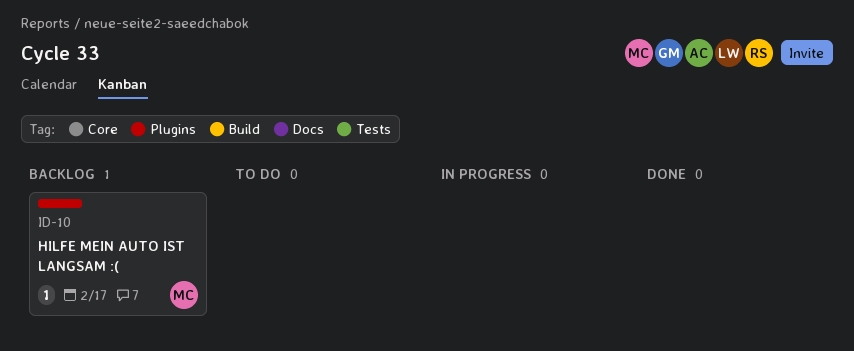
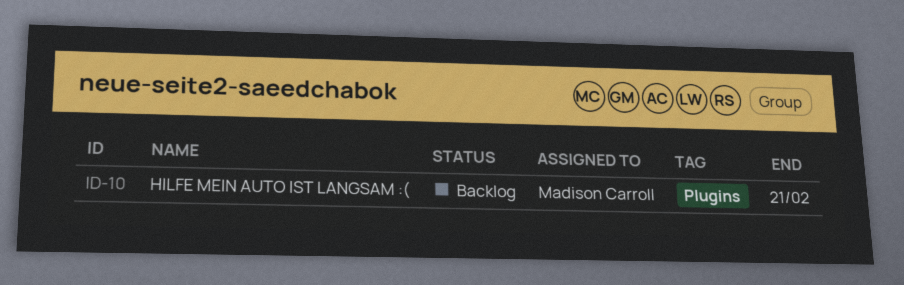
ID-10, due: Feb 17 -> Feb 21

